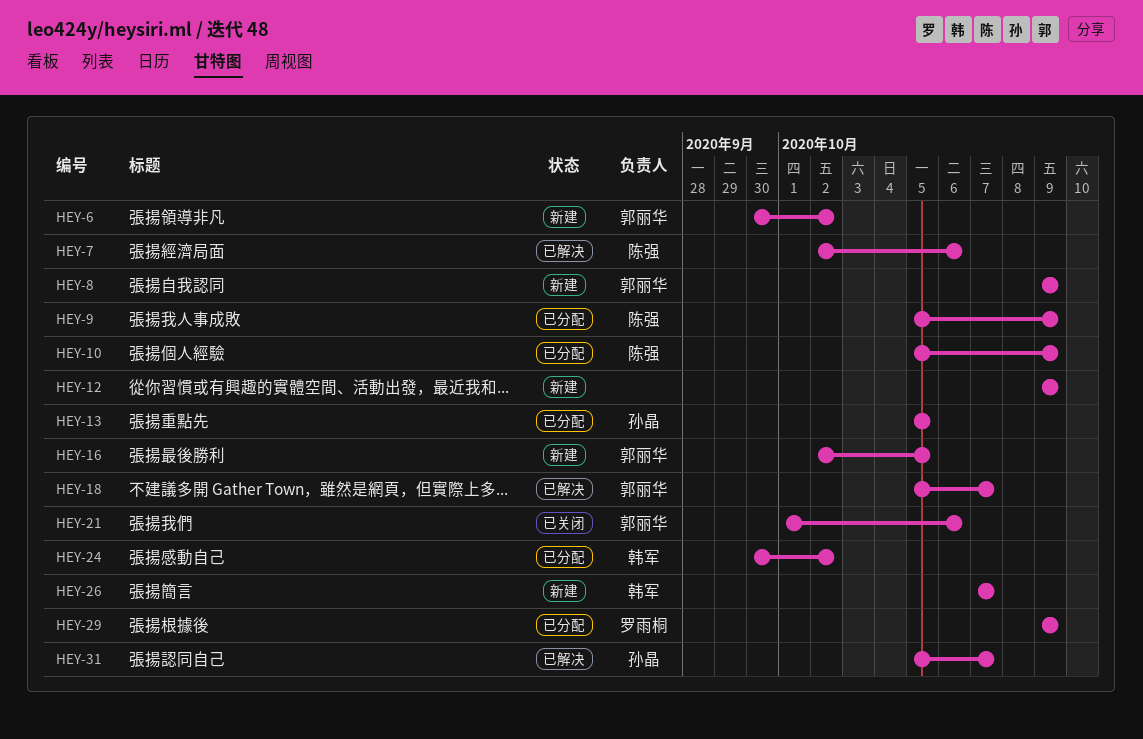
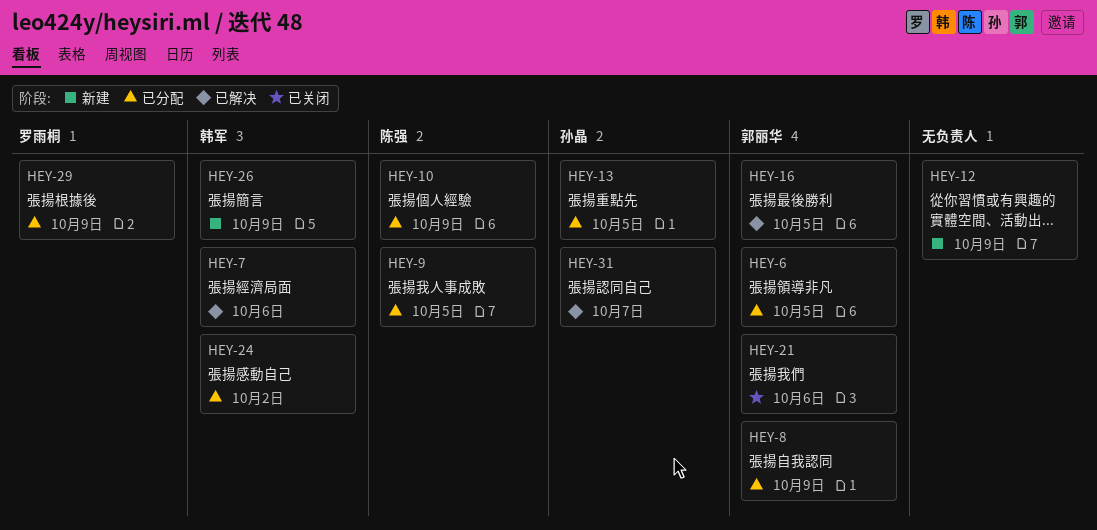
HEY-6, status: 新建 -> 已分配
HEY-6, due: Oct 2 -> Oct 5
HEY-7, owner: 陈强 -> 韩军
HEY-8, status: 新建 -> 已分配
HEY-9, due: Oct 9 -> Oct 5
HEY-16, status: 新建 -> 已解决
HEY-18: present -> none
HEY-26, due: Oct 7 -> Oct 9

